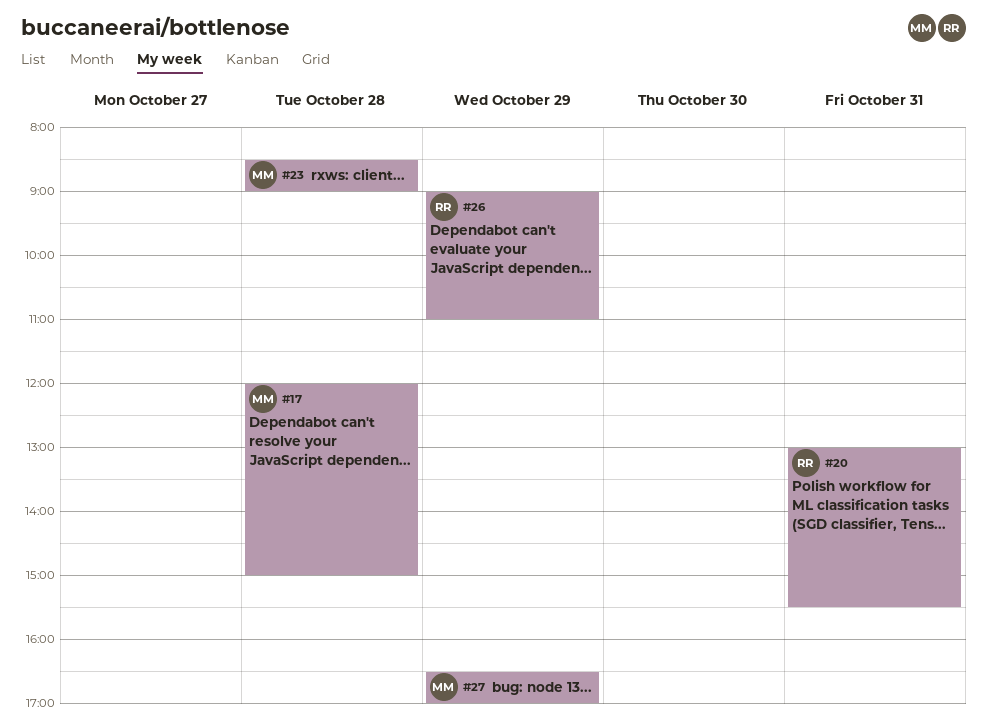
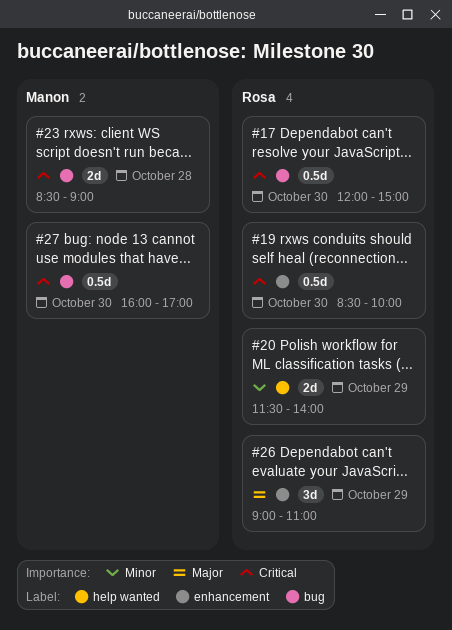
#17, owner: Manon -> Rosa
#17, day: Oct 28 -> Oct 30
#19: none -> present
#20, day: Oct 31 -> Oct 29
#20, begins: 13:00 -> 11:30
#20, ends: 15:30 -> 14:00
#27, day: Oct 29 -> Oct 30
#27, begins: 16:30 -> 16:00

